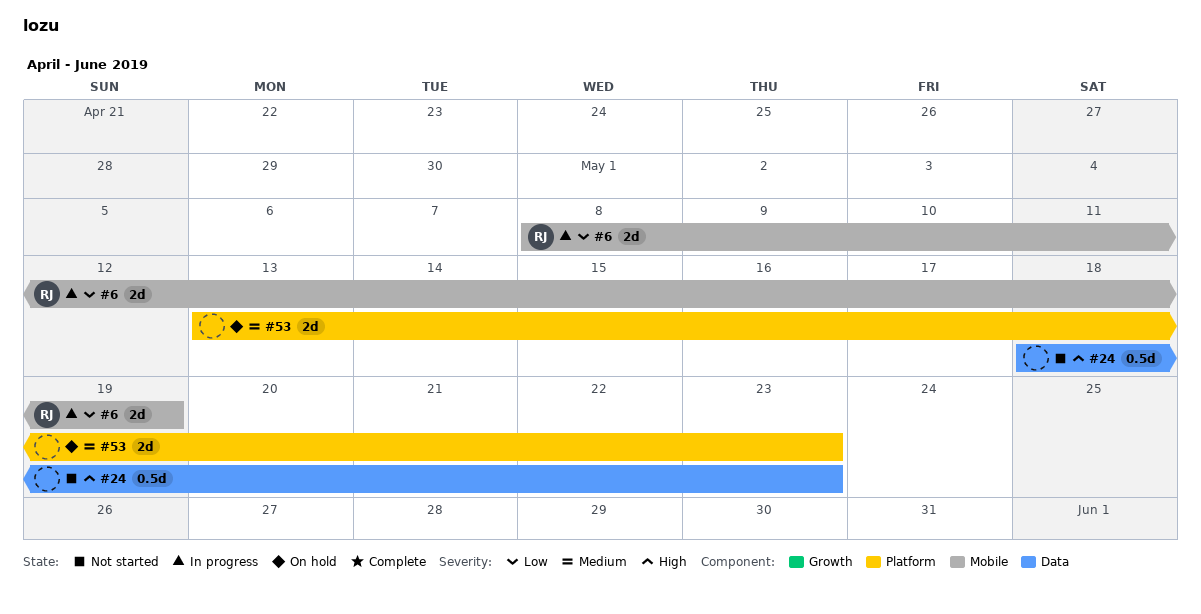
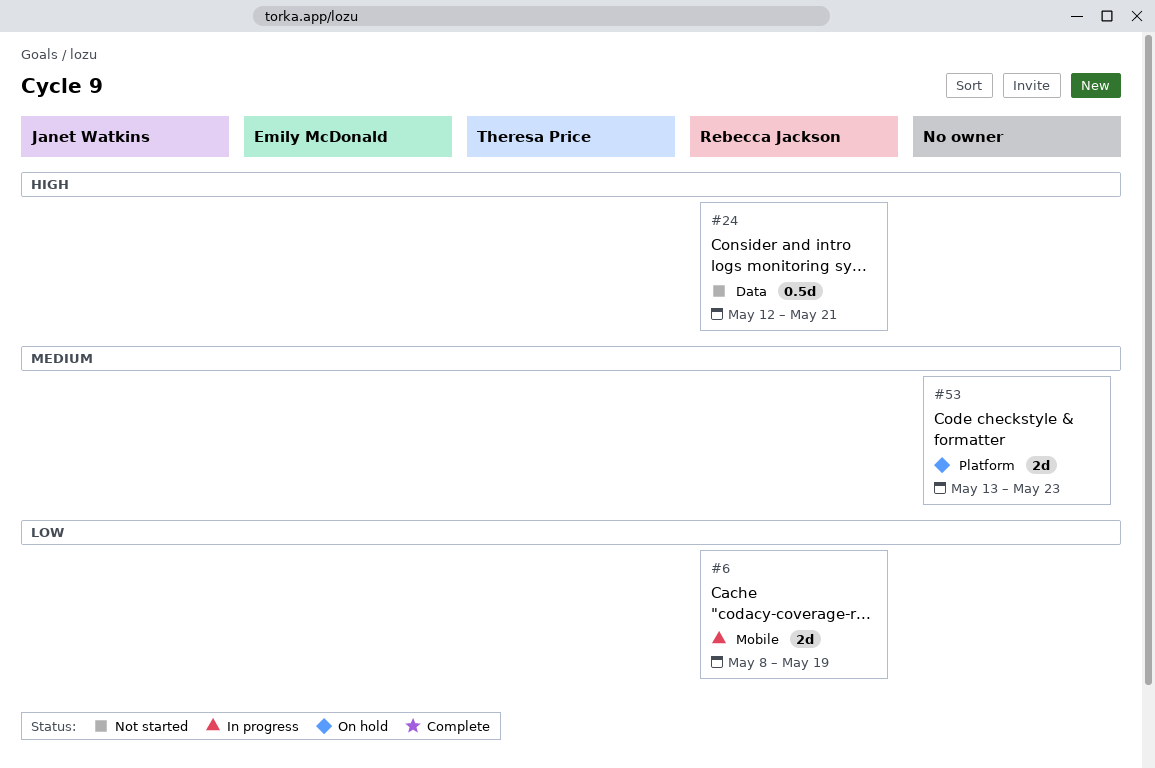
#24, owner: none -> Rebecca Jackson
#24, start: May 18 -> May 12
#24, due: May 23 -> May 21

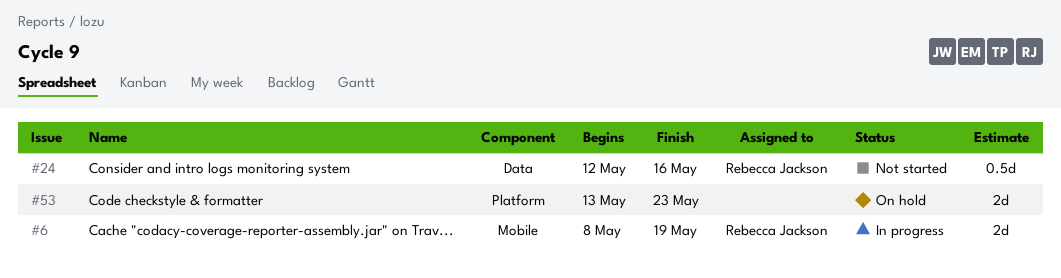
#24, due: May 21 -> May 16

